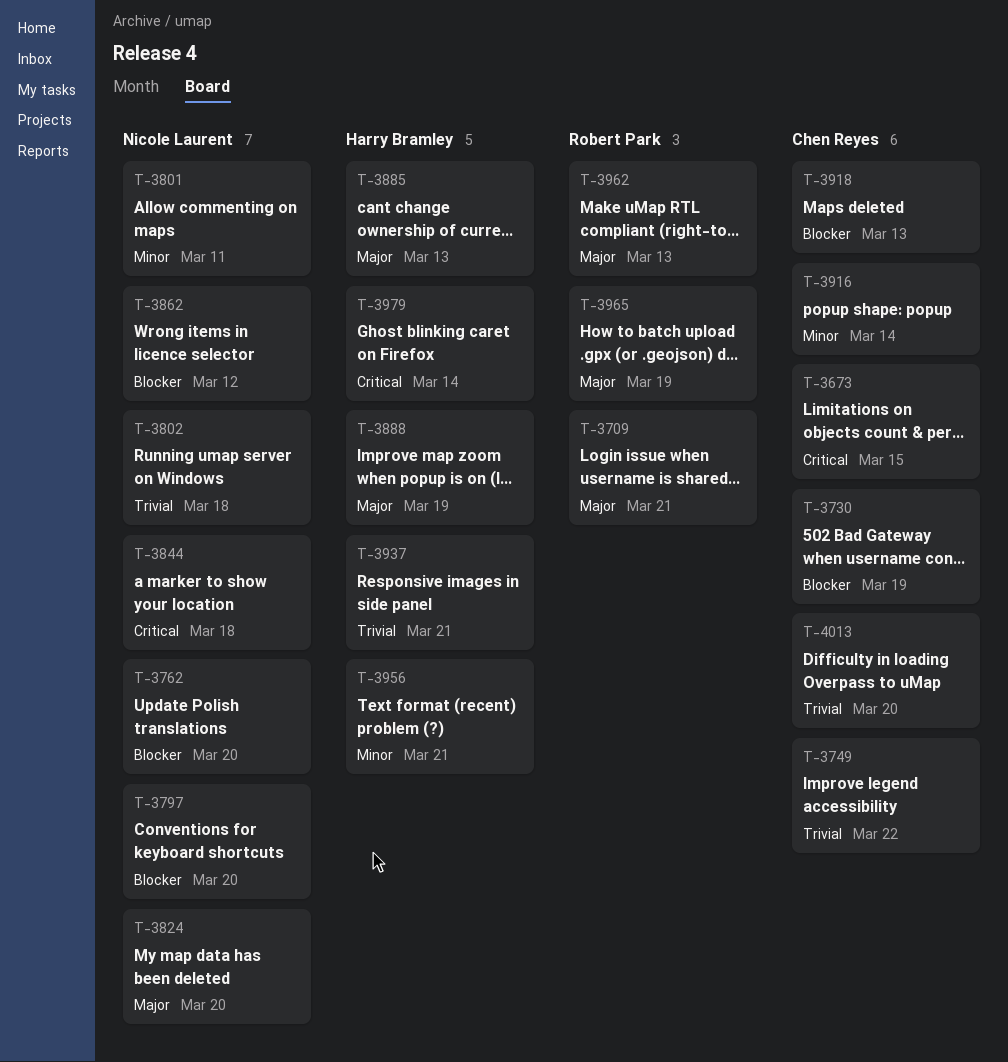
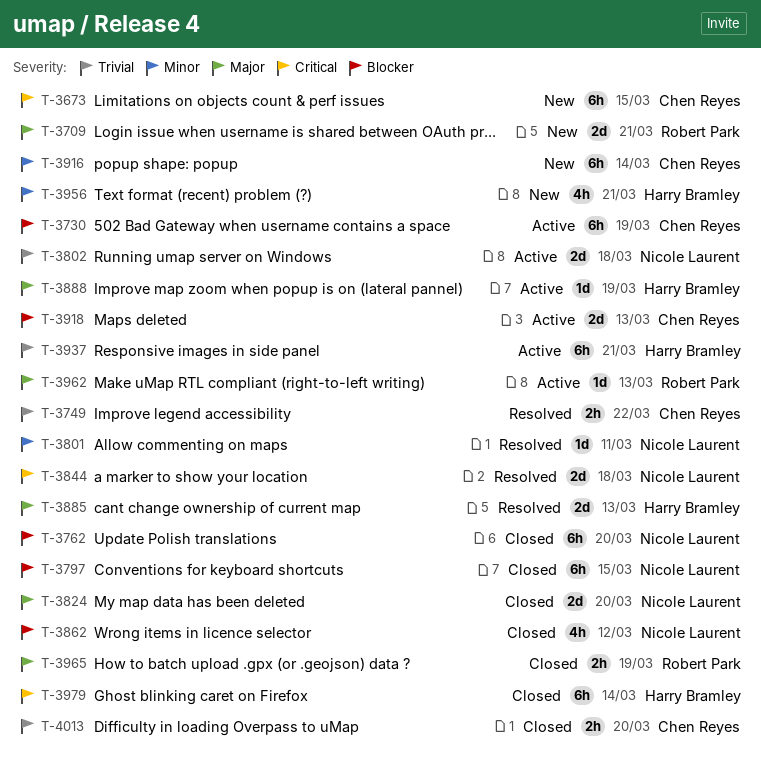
T-3797, due: Mar 20 -> Mar 15

